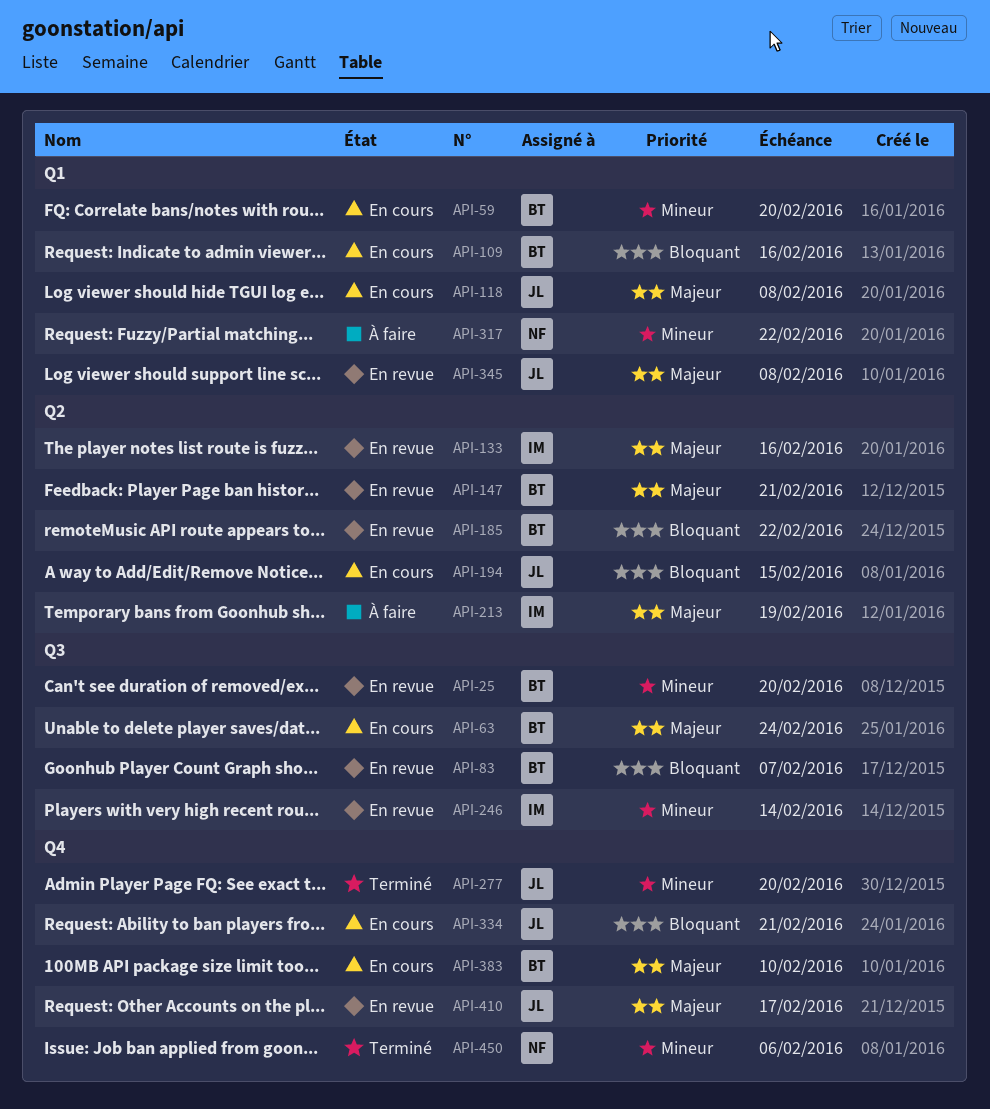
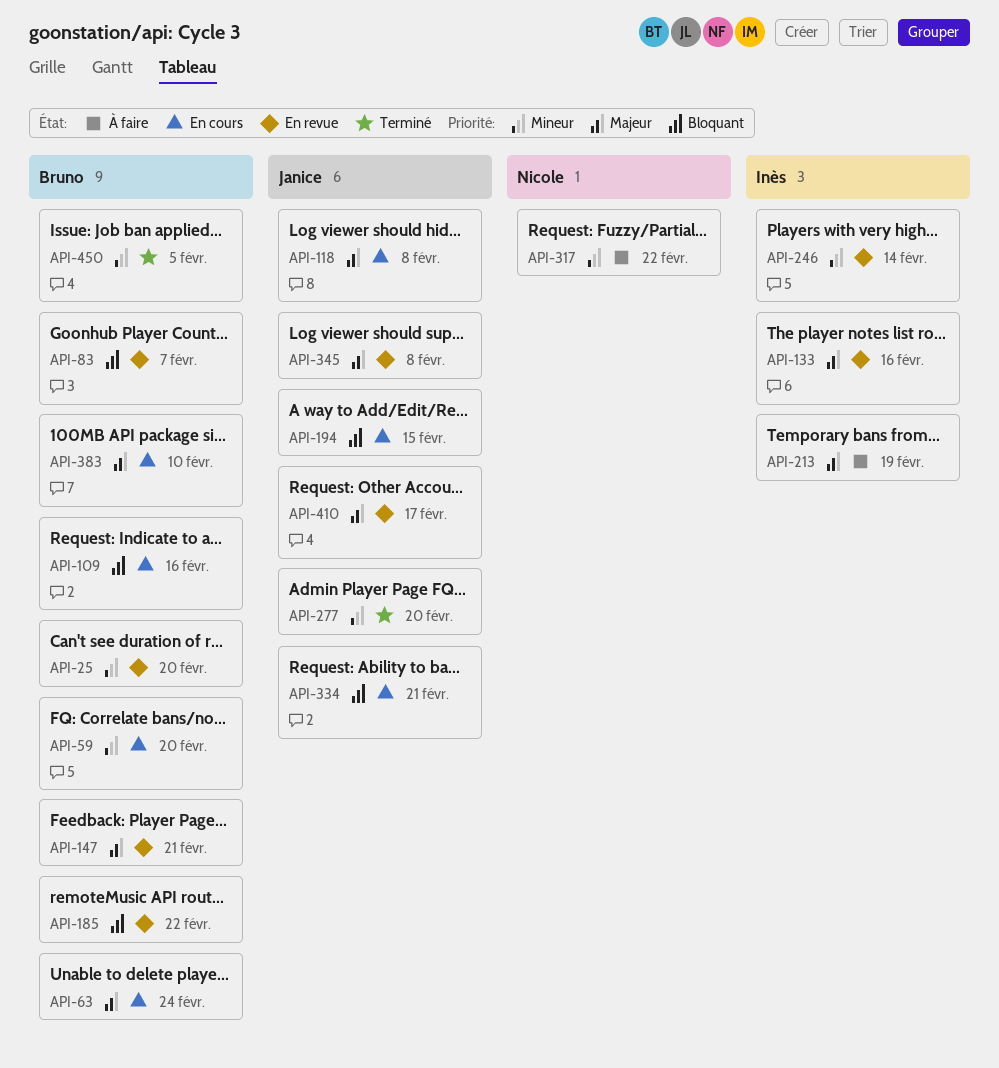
API-450, owner: Nicole -> Bruno
API-450, due: Feb 6 -> Feb 5

